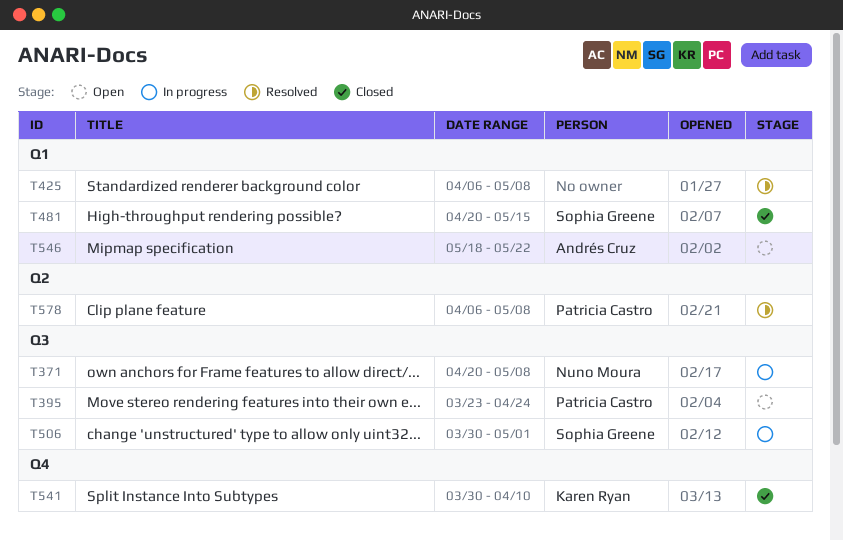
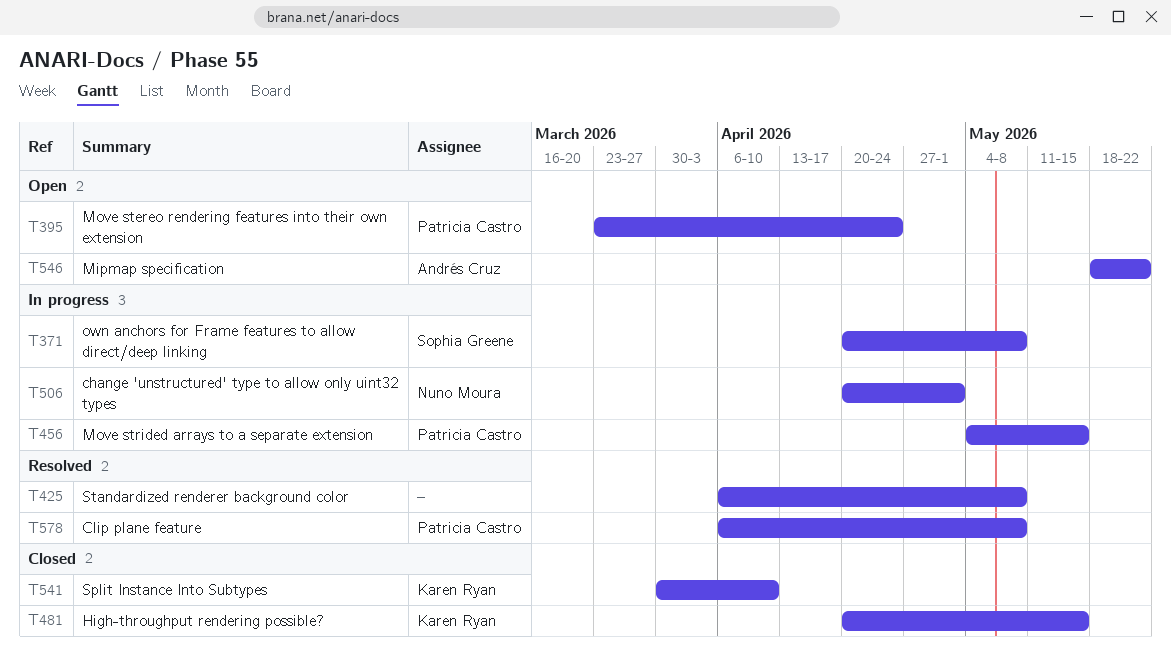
T371, owner: Nuno Moura -> Sophia Greene
T456: none -> present
T481, owner: Sophia Greene -> Karen Ryan
T506, owner: Sophia Greene -> Nuno Moura
T506, start: Mar 30 -> Apr 20

